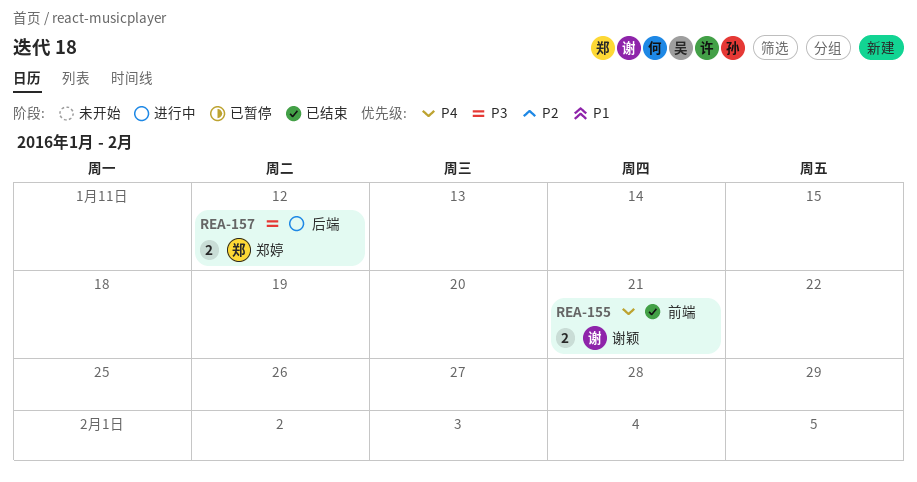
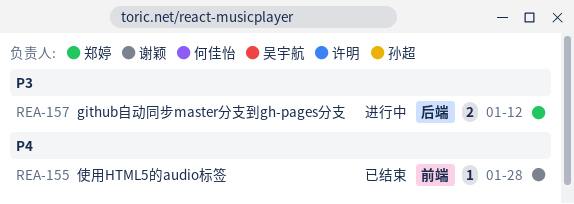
REA-155, estimate: 2 -> 1
REA-155, due: Jan 21 -> Jan 28

